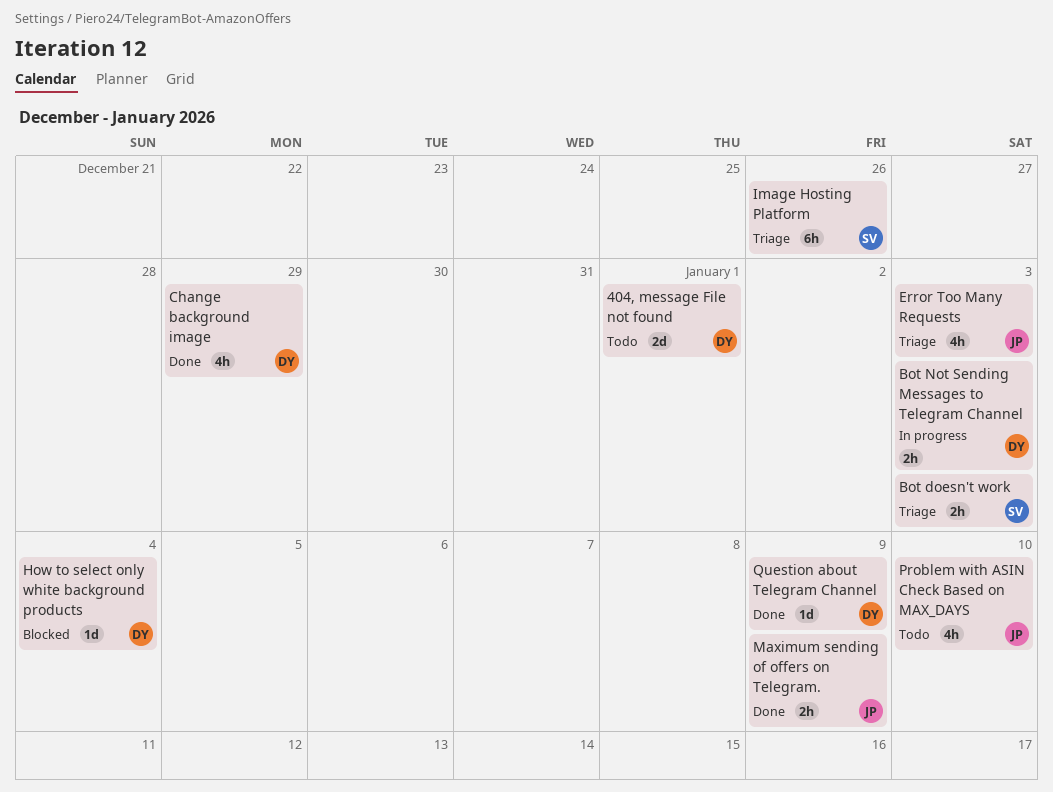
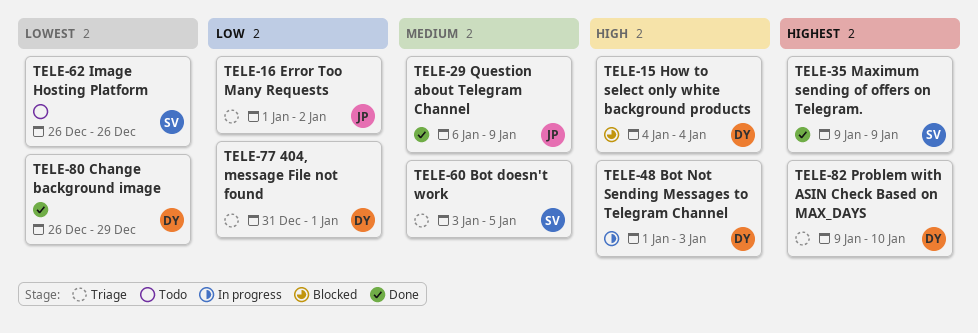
404, message File not found, status: Todo -> Triage
Bot doesn't work, due: Jan 3 -> Jan 5
Error Too Many Requests, due: Jan 3 -> Jan 2
Image Hosting Platform, status: Triage -> Todo
Maximum sending of offers on Telegram., owner: JP -> SV
Problem with ASIN Check Based on MAX_DAYS, status: Todo -> Triage
Problem with ASIN Check Based on MAX_DAYS, owner: JP -> DY
Question about Telegram Channel, owner: DY -> JP

